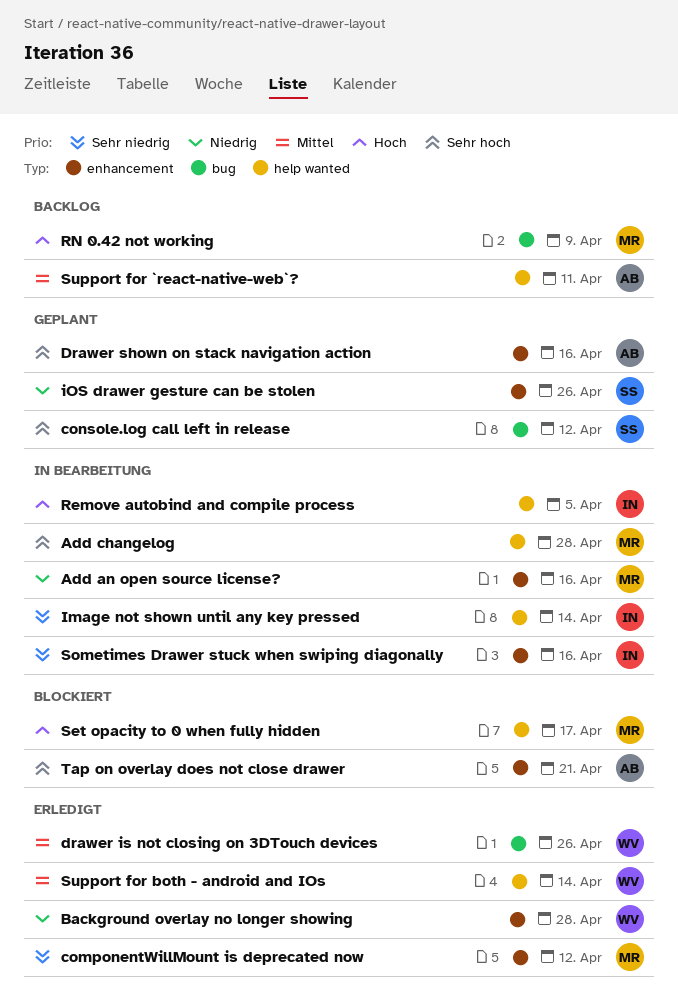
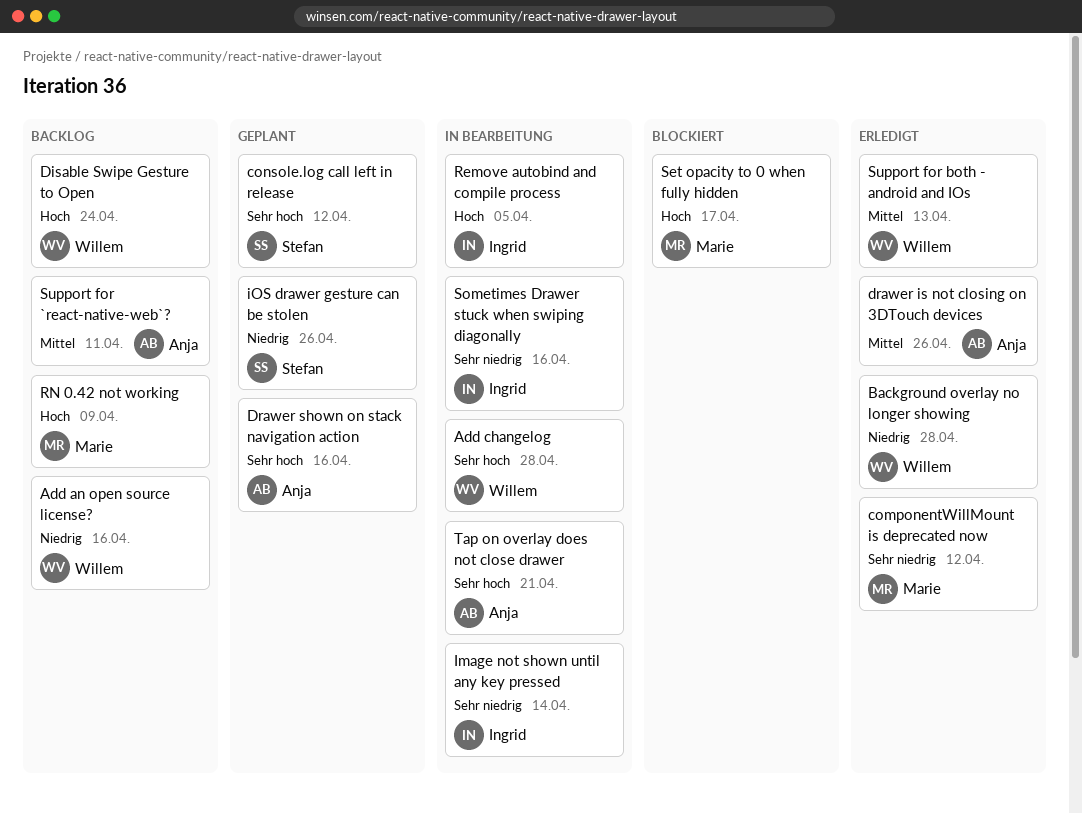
Add an open source license?, status: In Bearbeitung -> Backlog
Add an open source license?, owner: Marie -> Willem
Add changelog, owner: Marie -> Willem
Disable Swipe Gesture to Open: none -> present
drawer is not closing on 3DTouch devices, owner: Willem -> Anja
Support for both - android and IOs, due: Apr 14 -> Apr 13
Tap on overlay does not close drawer, status: Blockiert -> In Bearbeitung

